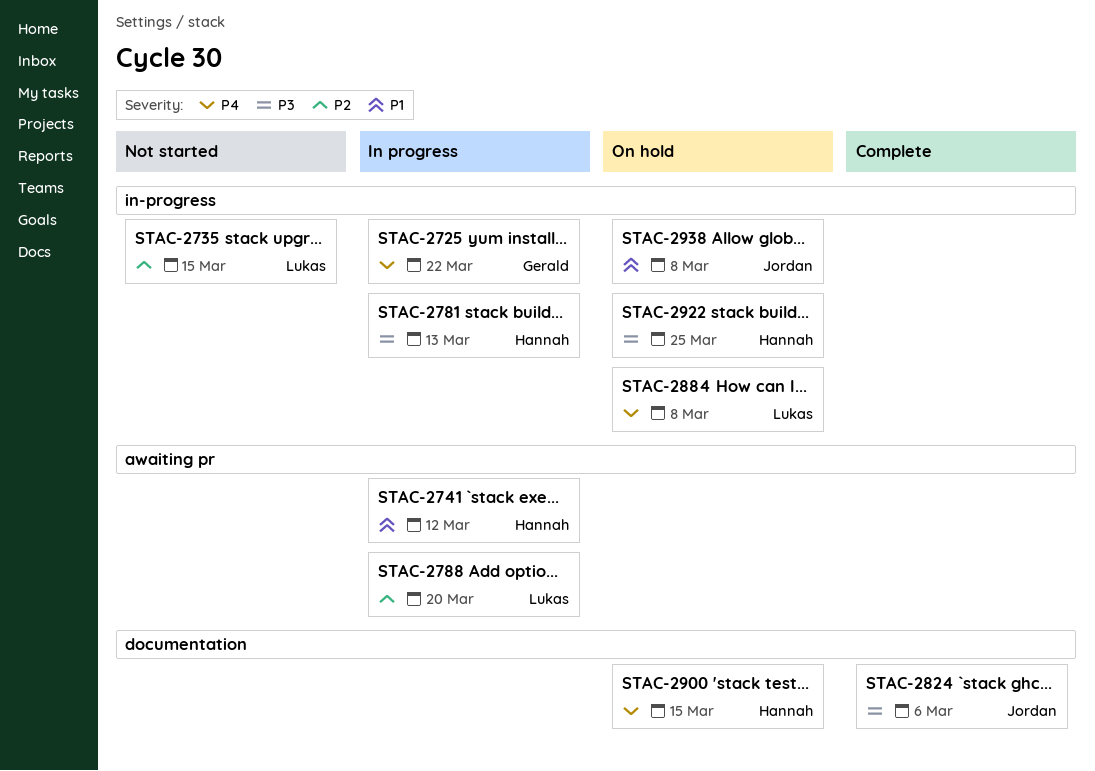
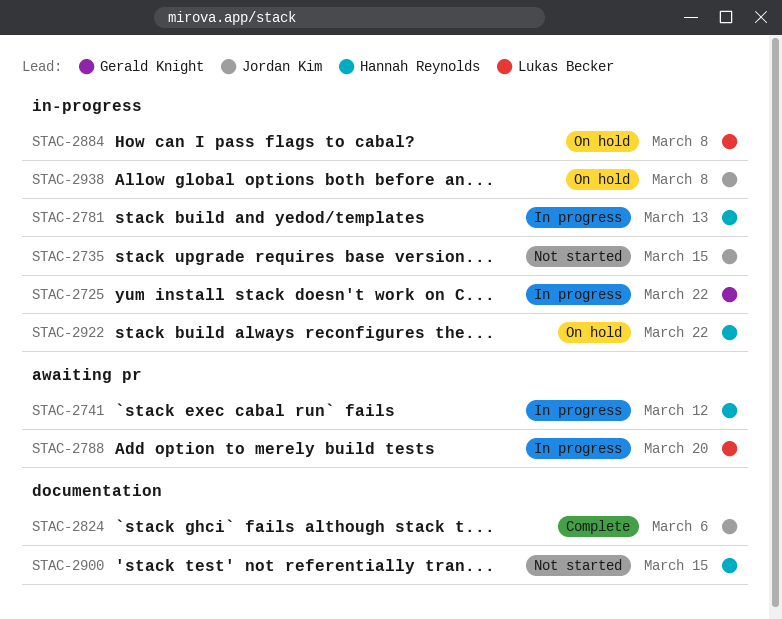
STAC-2735, owner: Lukas Becker -> Jordan Kim
STAC-2900, status: On hold -> Not started
STAC-2922, due: Mar 25 -> Mar 22

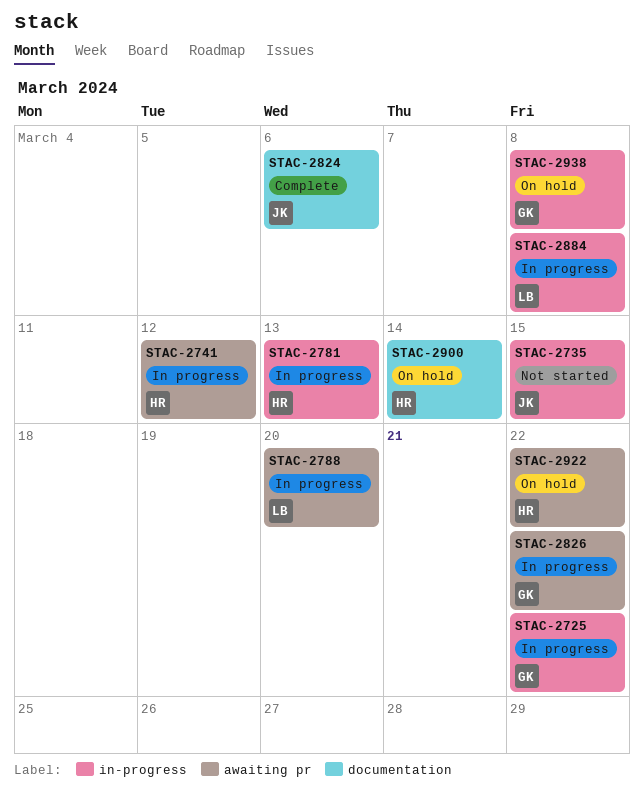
STAC-2826: none -> present
STAC-2884, status: On hold -> In progress
STAC-2900, status: Not started -> On hold
STAC-2900, due: Mar 15 -> Mar 14
STAC-2922, label: in-progress -> awaiting pr
STAC-2938, owner: Jordan Kim -> Gerald Knight

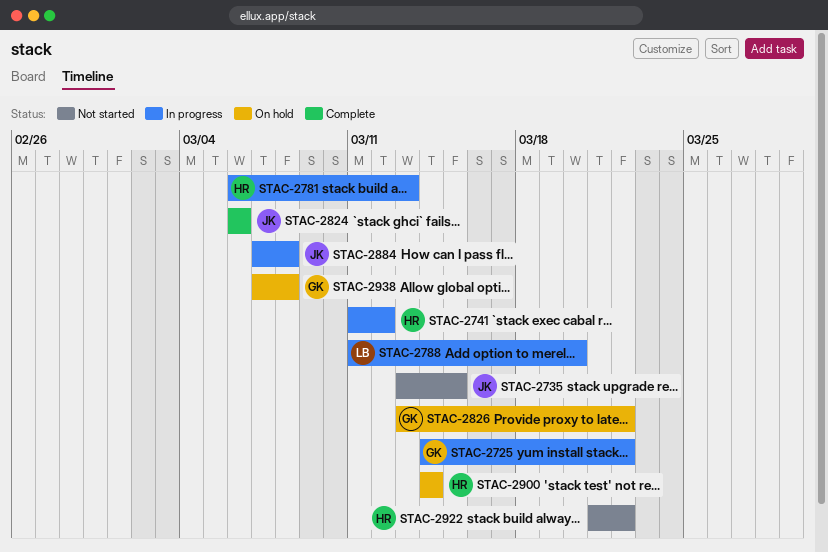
STAC-2826, status: In progress -> On hold
STAC-2884, owner: LB -> JK
STAC-2922, status: On hold -> Not started

